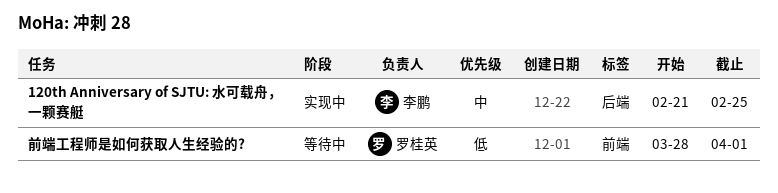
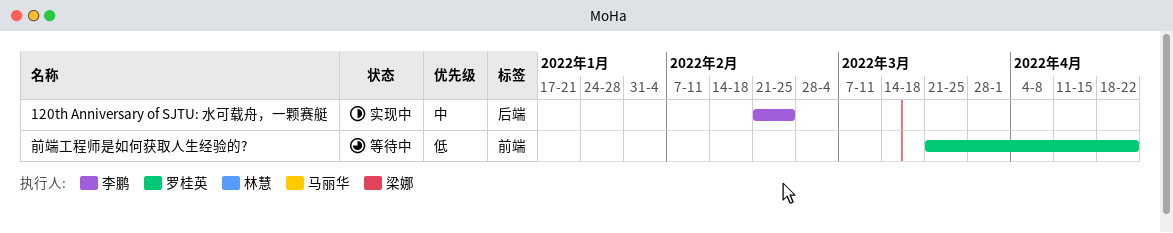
前端工程师是如何获取人生经验的?, start: Mar 28 -> Mar 21
前端工程师是如何获取人生经验的?, due: Apr 1 -> Apr 22

